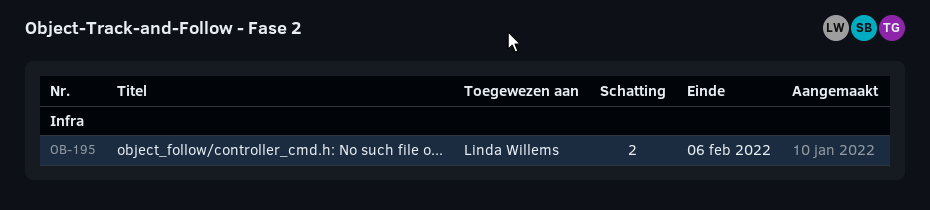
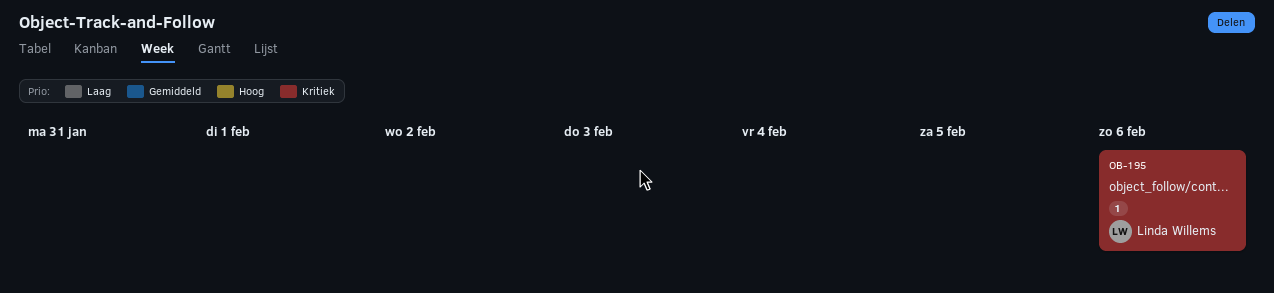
OB-195, estimate: 2 -> 1

